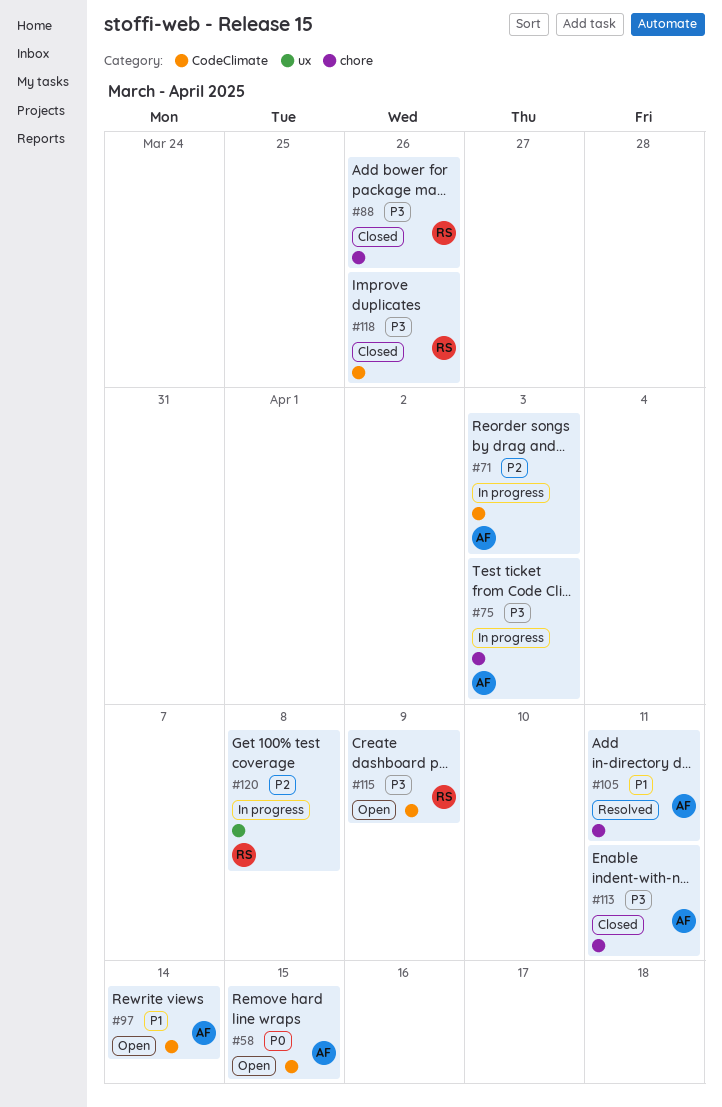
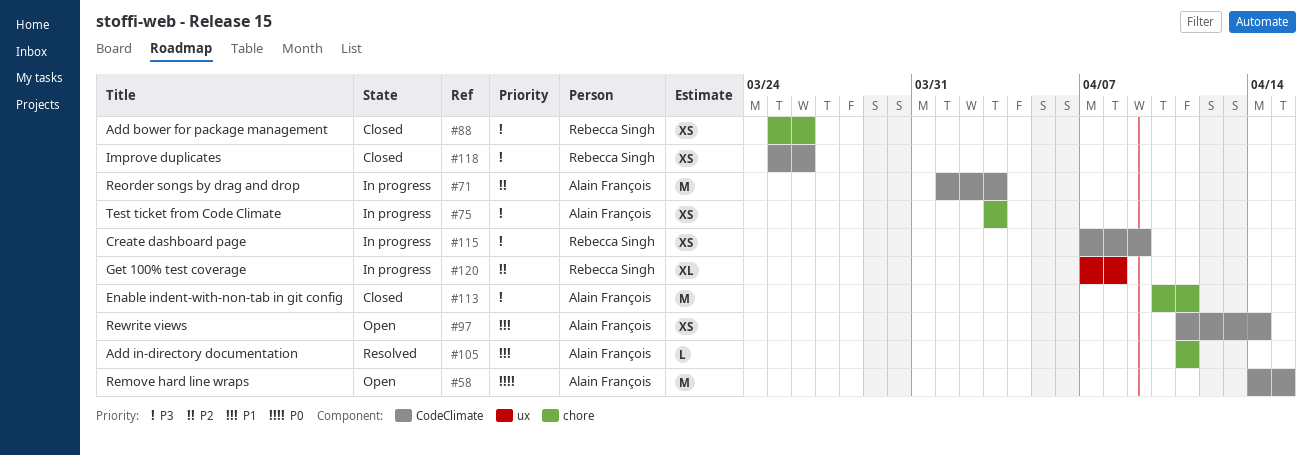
#115, status: Open -> In progress

